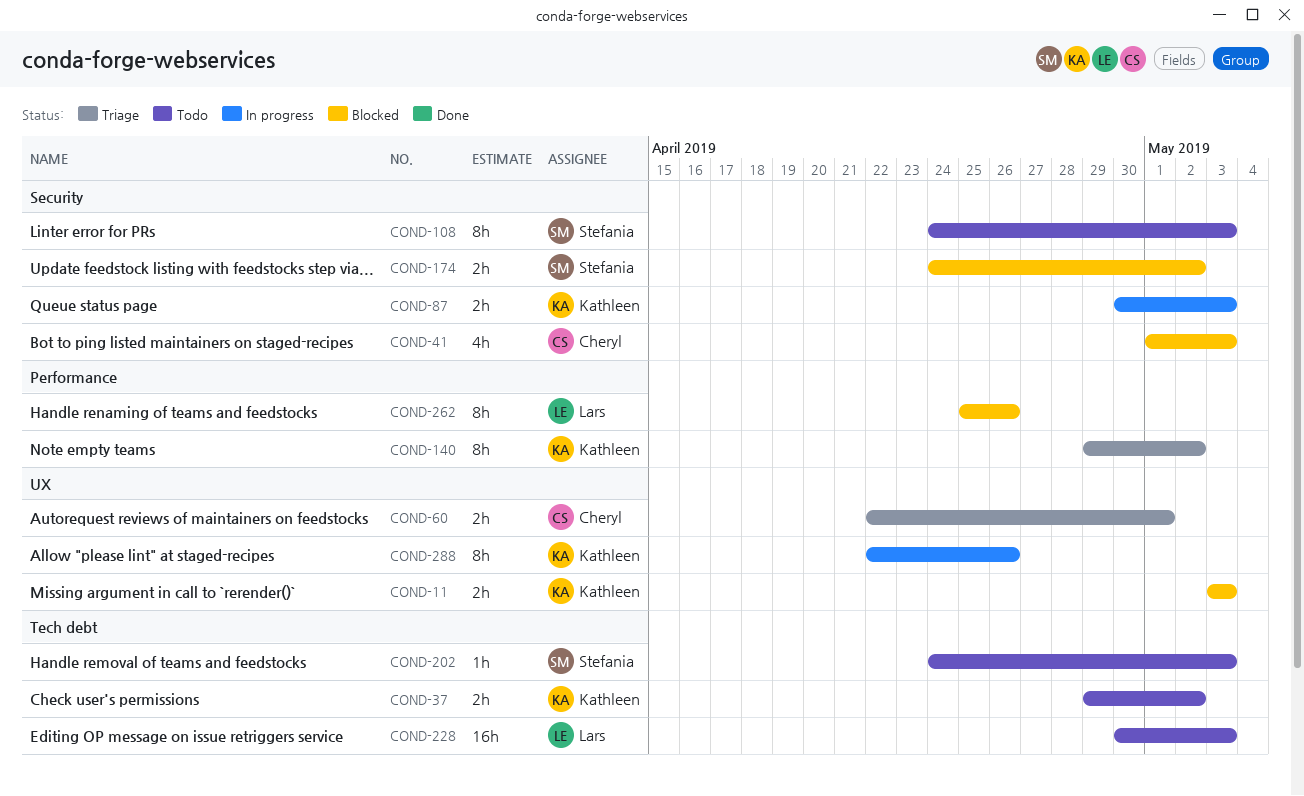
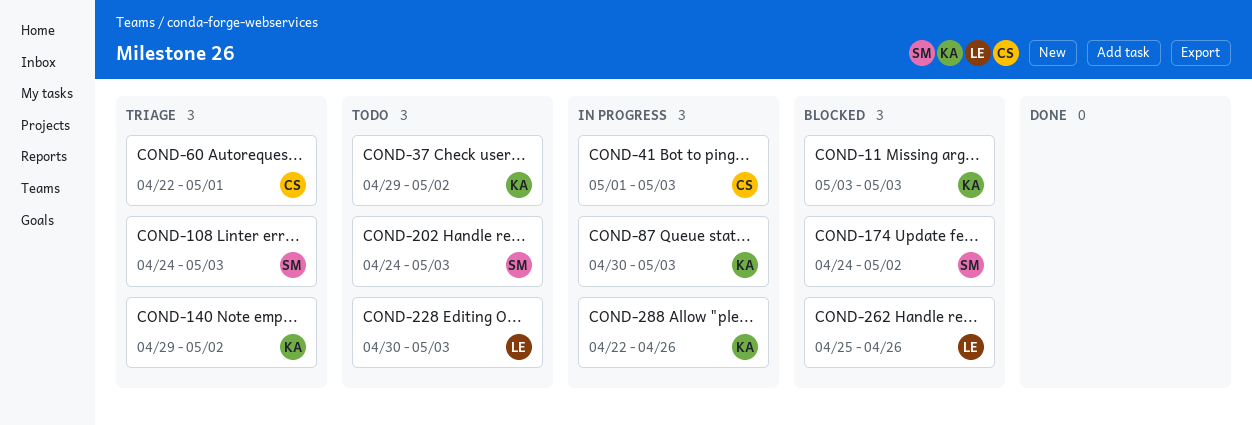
COND-41, status: Blocked -> In progress
COND-108, status: Todo -> Triage

